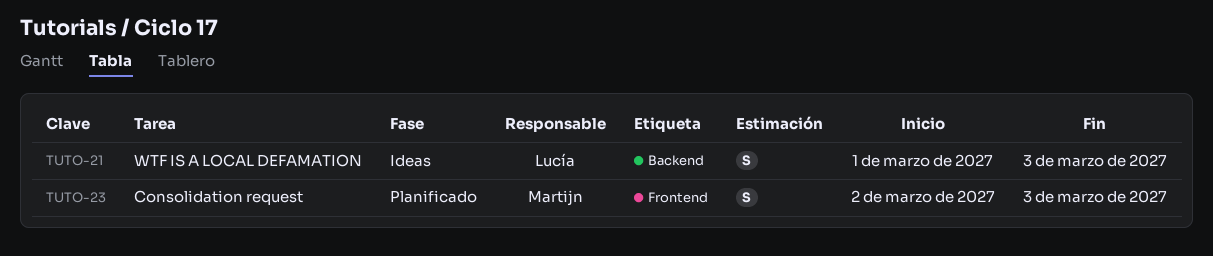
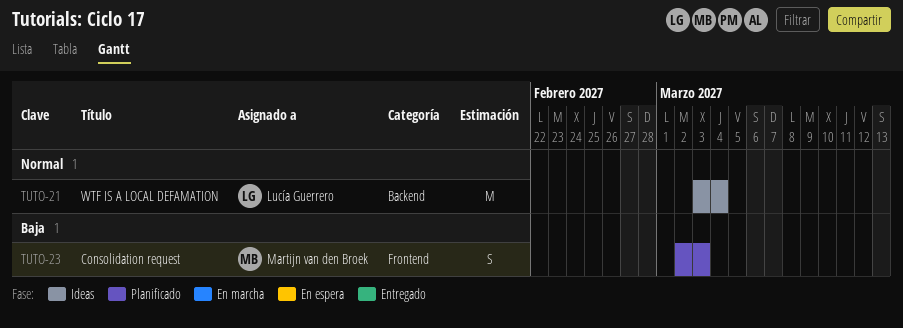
TUTO-21, estimate: S -> M
TUTO-21, start: Mar 1 -> Mar 3
TUTO-21, due: Mar 3 -> Mar 4

